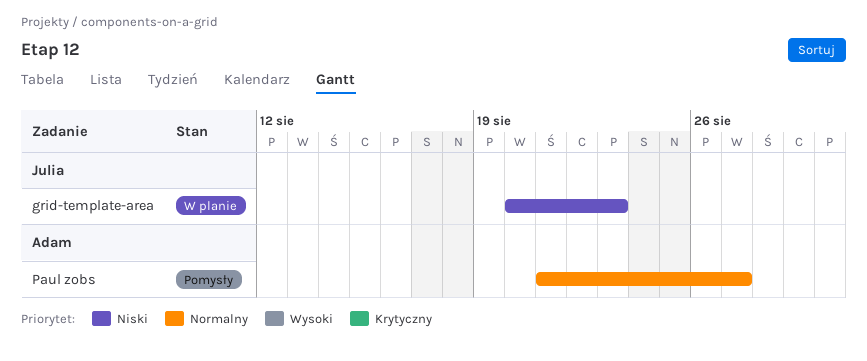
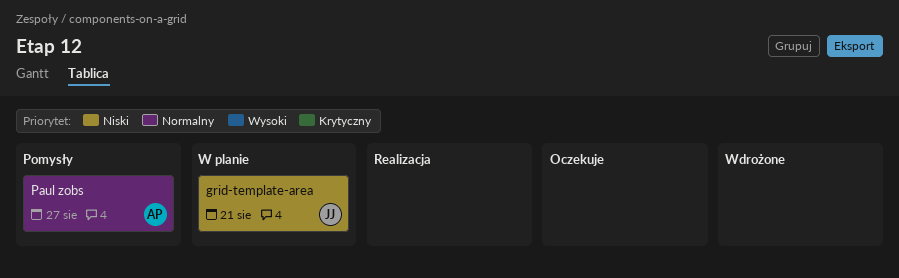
grid-template-area, due: Aug 23 -> Aug 21

